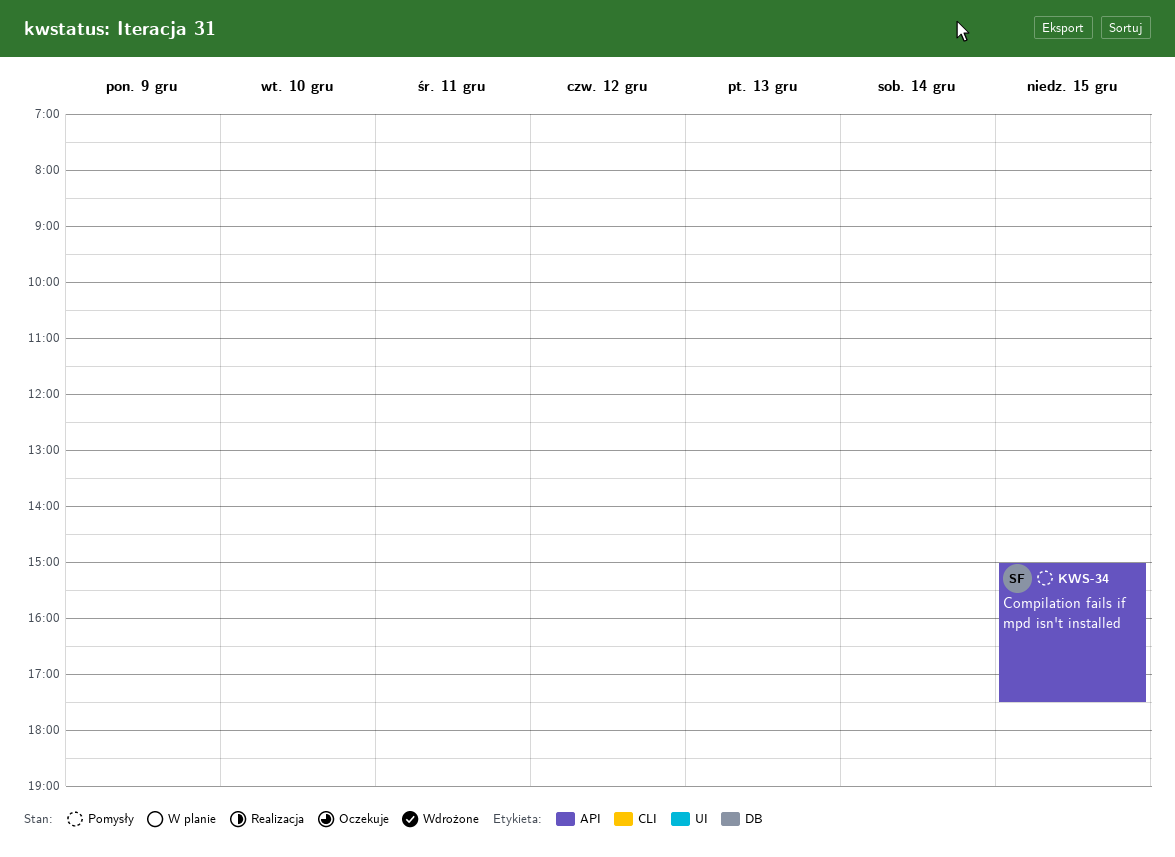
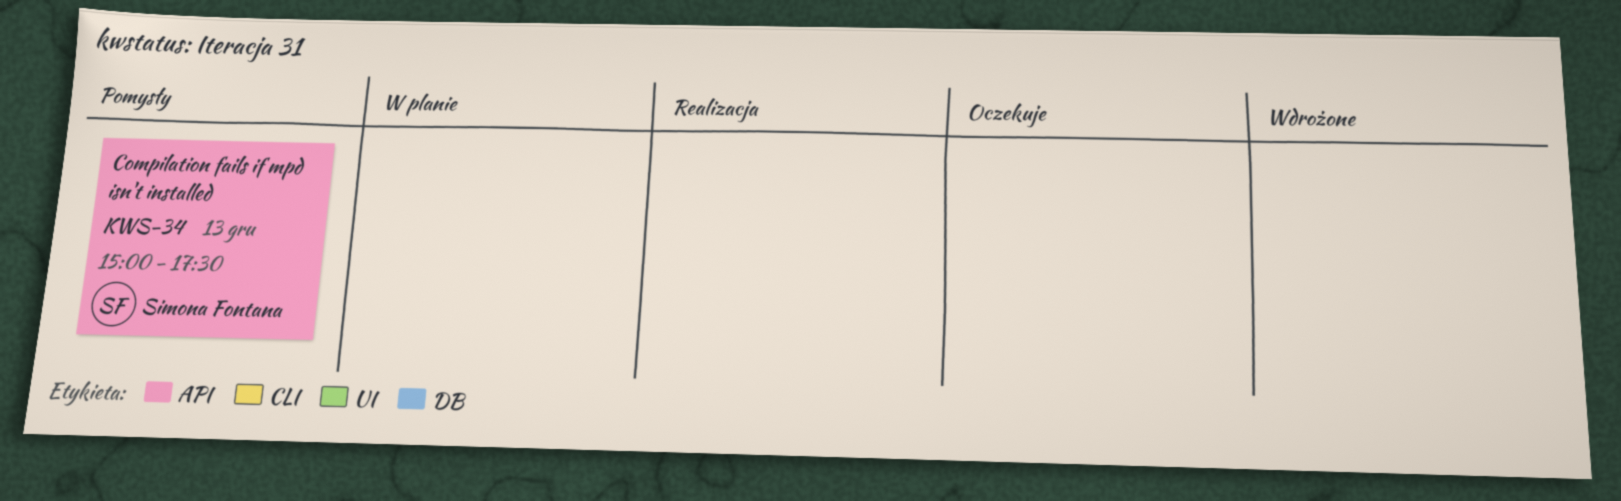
KWS-34, day: Dec 15 -> Dec 13

